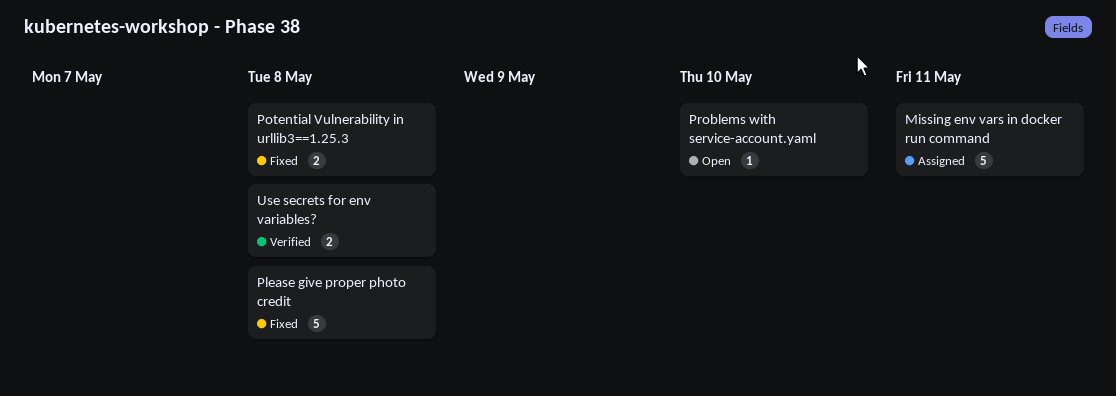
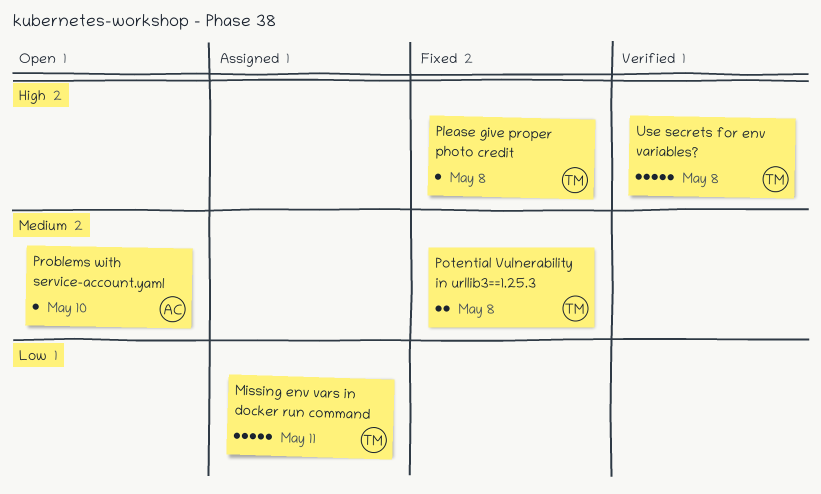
Please give proper photo credit, estimate: 5 -> 1
Use secrets for env variables?, estimate: 2 -> 5

